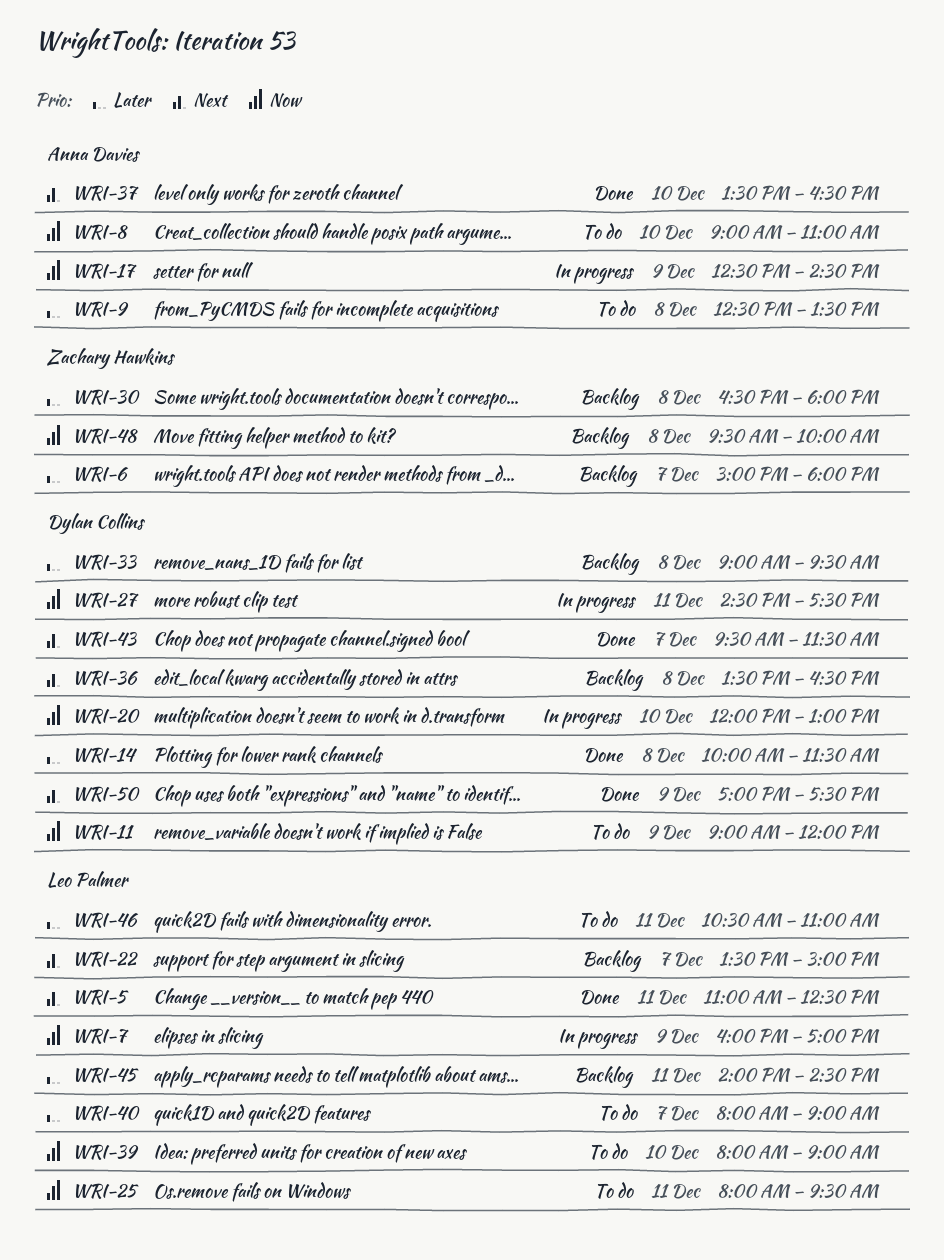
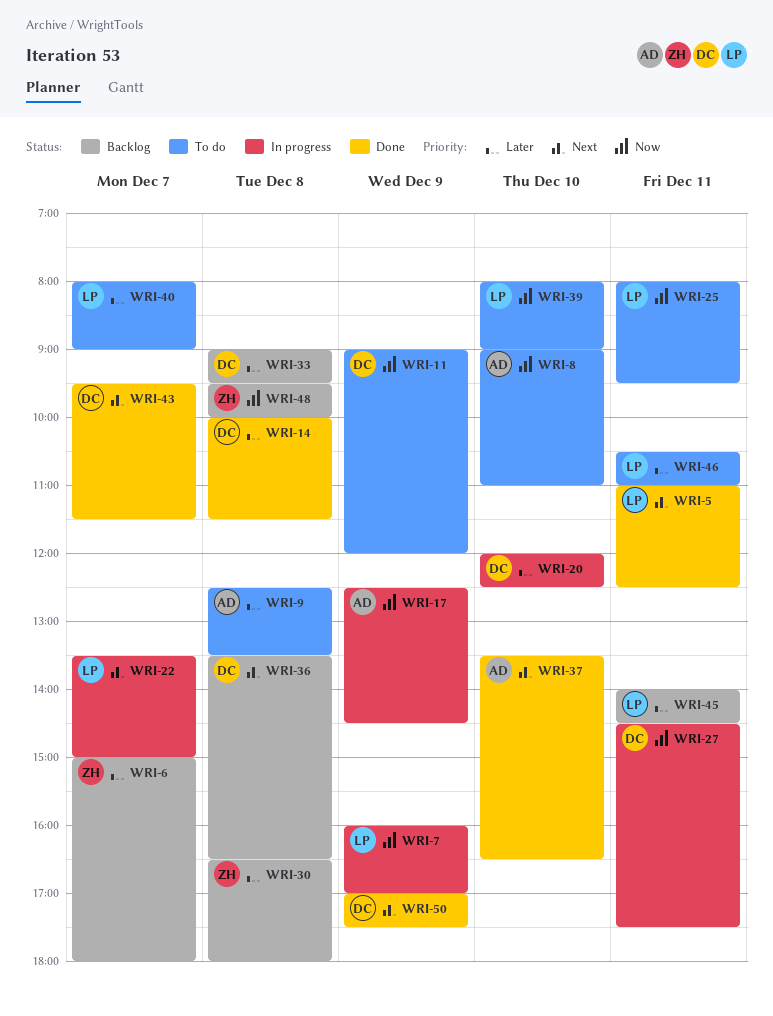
WRI-20, priority: Now -> Later
WRI-20, ends: 13:00 -> 12:30
WRI-22, status: Backlog -> In progress

